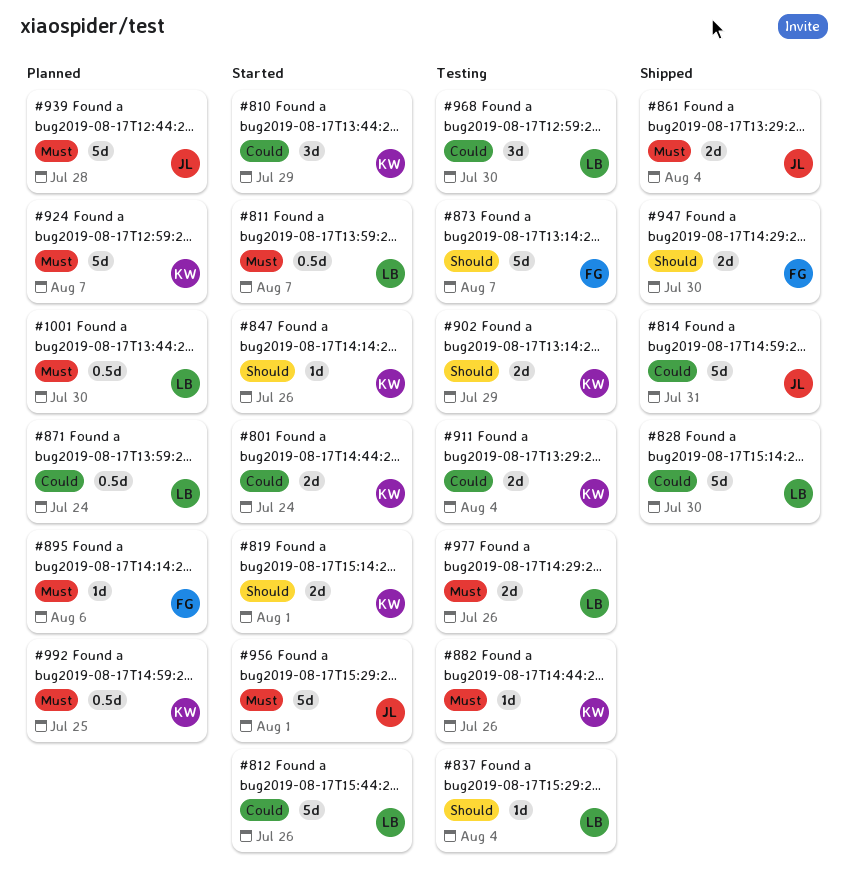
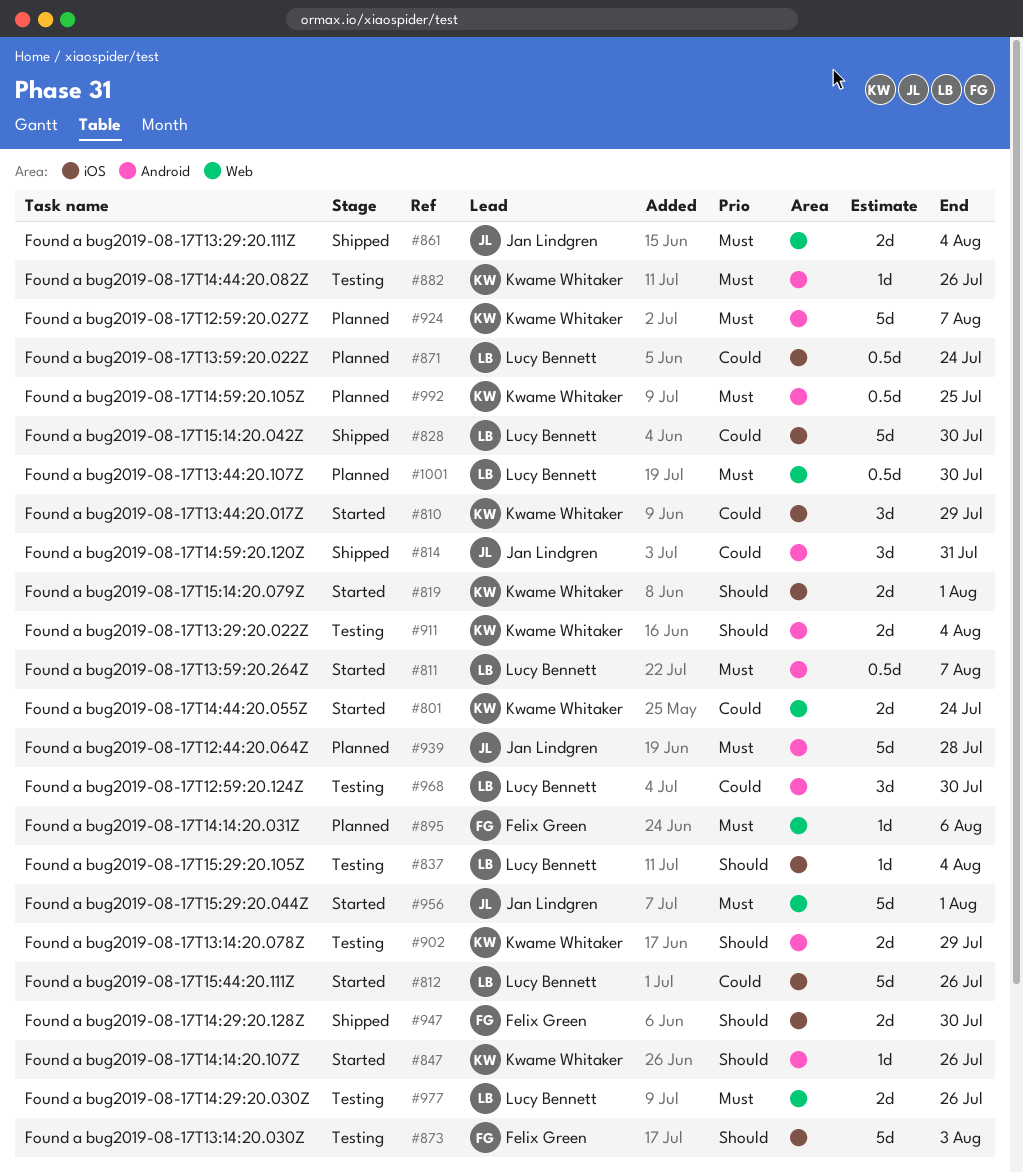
#814, estimate: 5d -> 3d
#873, due: Aug 7 -> Aug 3
#911, priority: Could -> Should

